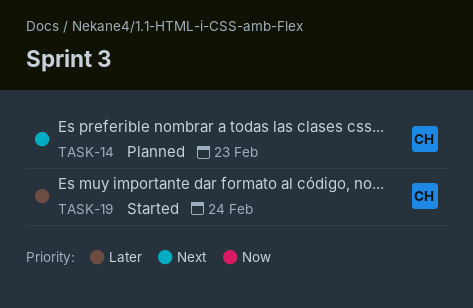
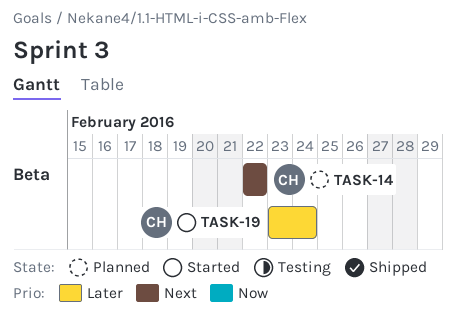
TASK-14, due: Feb 23 -> Feb 22

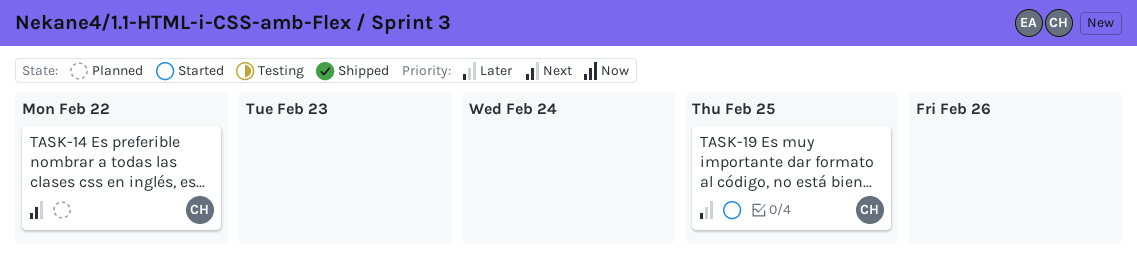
TASK-19, due: Feb 24 -> Feb 25

